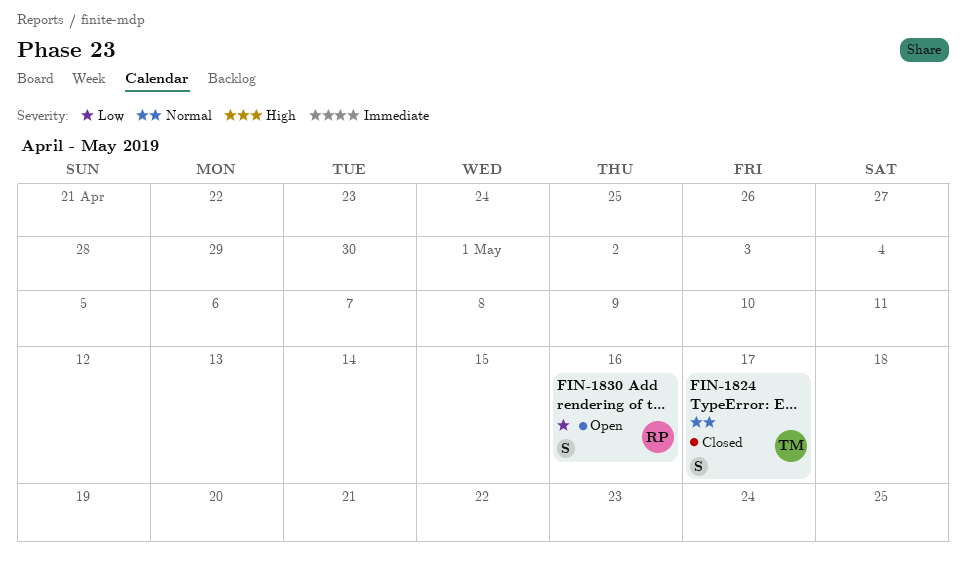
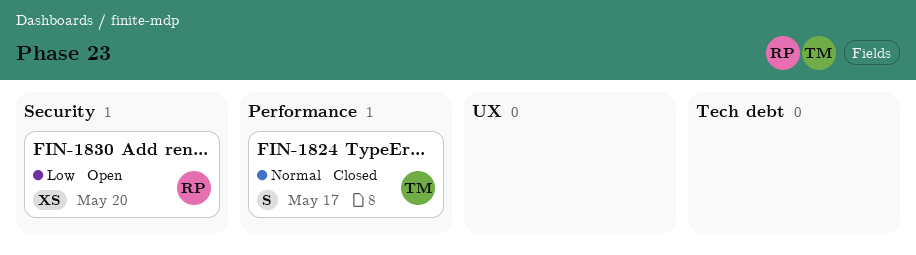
FIN-1830, estimate: S -> XS
FIN-1830, due: May 16 -> May 20

